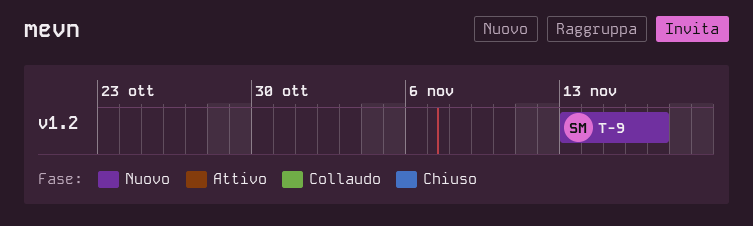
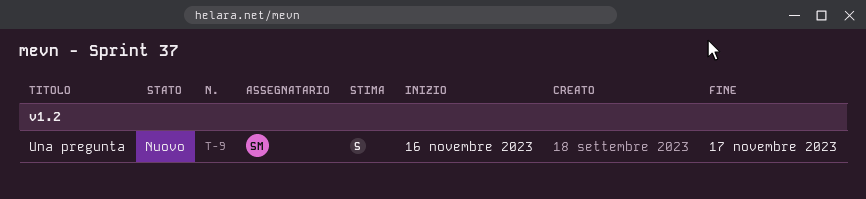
T-9, start: Nov 13 -> Nov 16

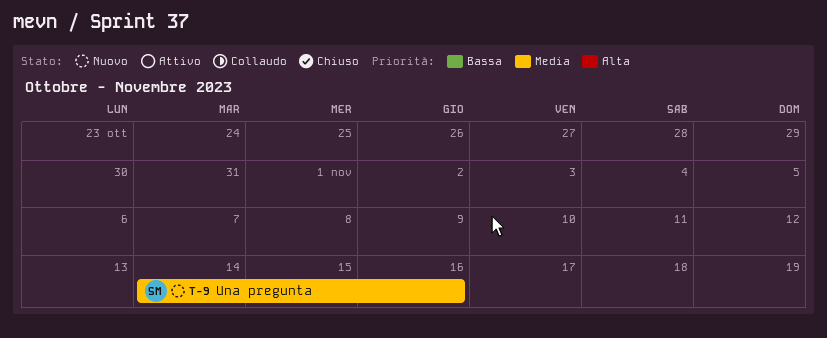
T-9, start: Nov 16 -> Nov 14
T-9, due: Nov 17 -> Nov 16

